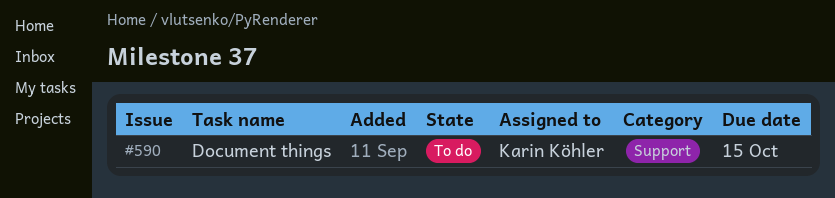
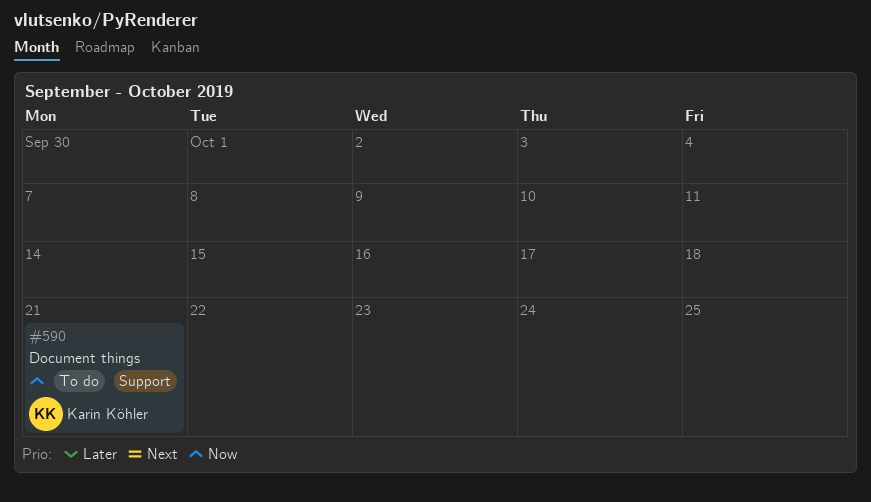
#590, due: Oct 15 -> Oct 21

